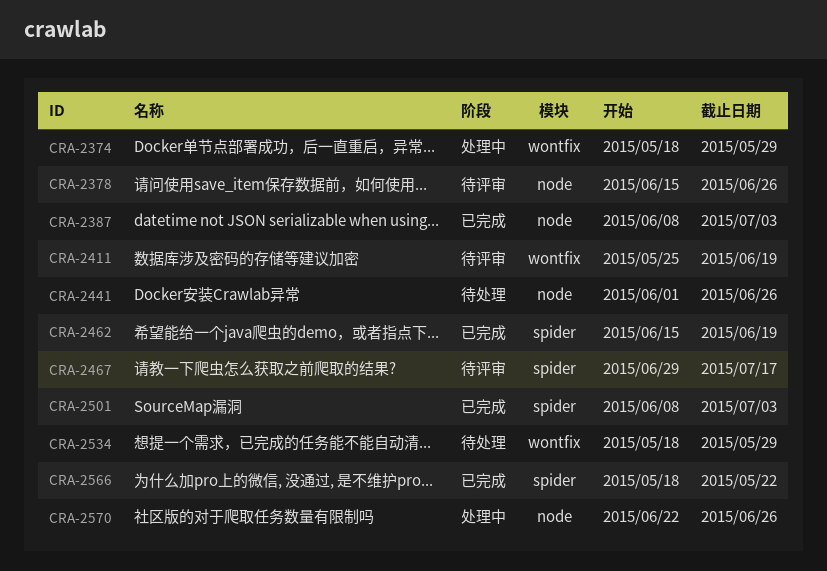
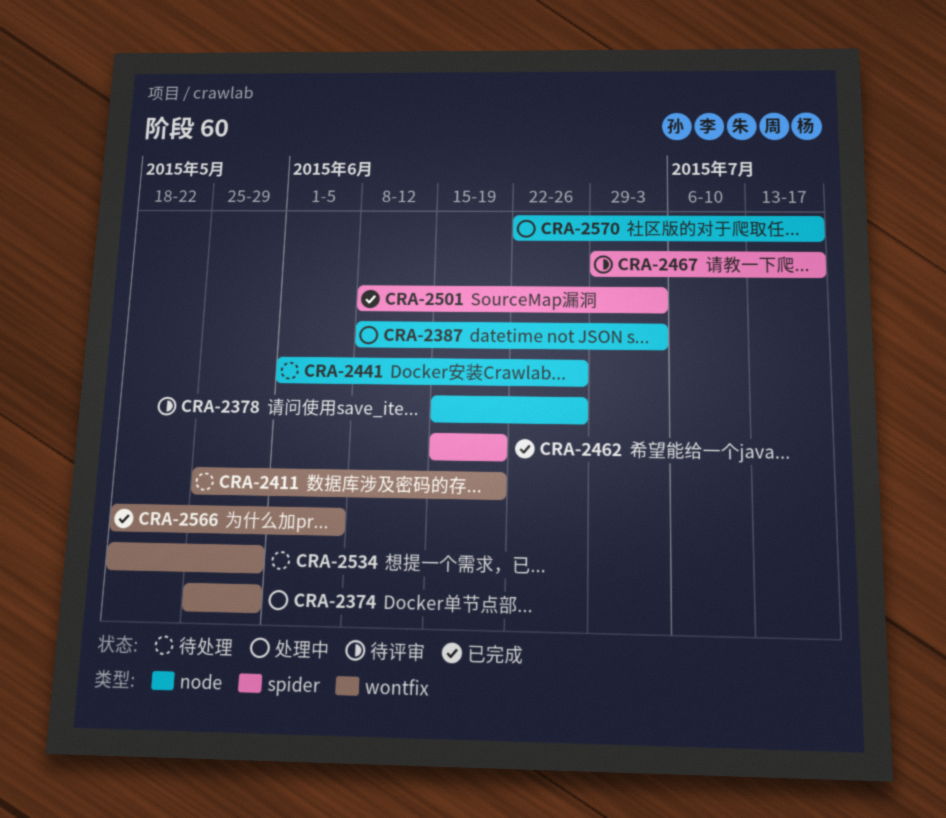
CRA-2374, start: May 18 -> May 25
CRA-2387, status: 已完成 -> 处理中
CRA-2411, status: 待评审 -> 待处理
CRA-2566, label: spider -> wontfix
CRA-2566, due: May 22 -> Jun 5
CRA-2570, due: Jun 26 -> Jul 17

